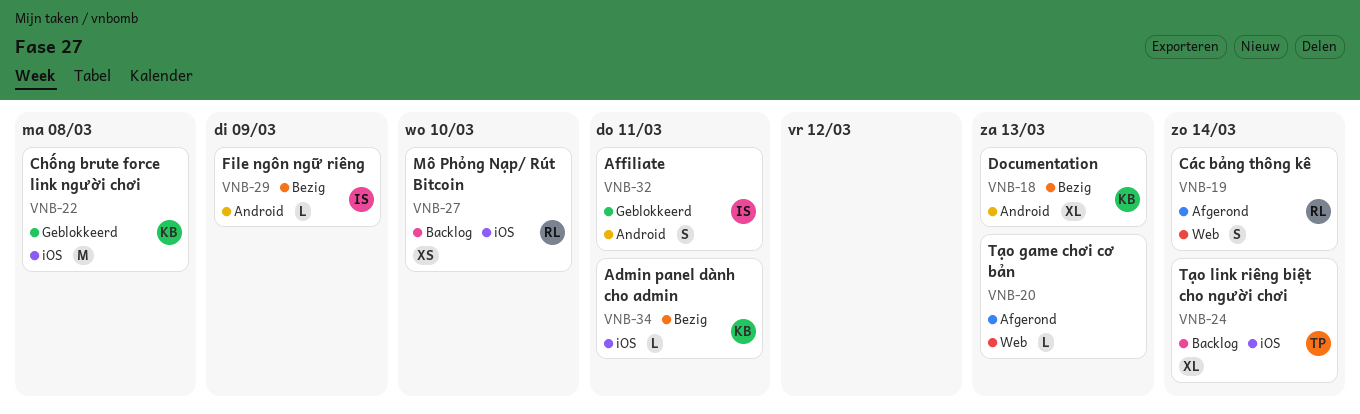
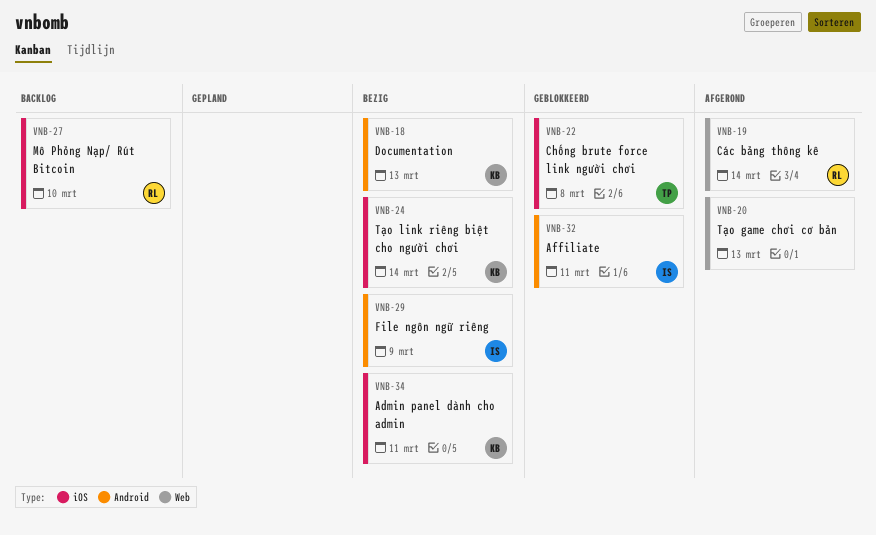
VNB-22, owner: KB -> TP
VNB-24, status: Backlog -> Bezig
VNB-24, owner: TP -> KB

